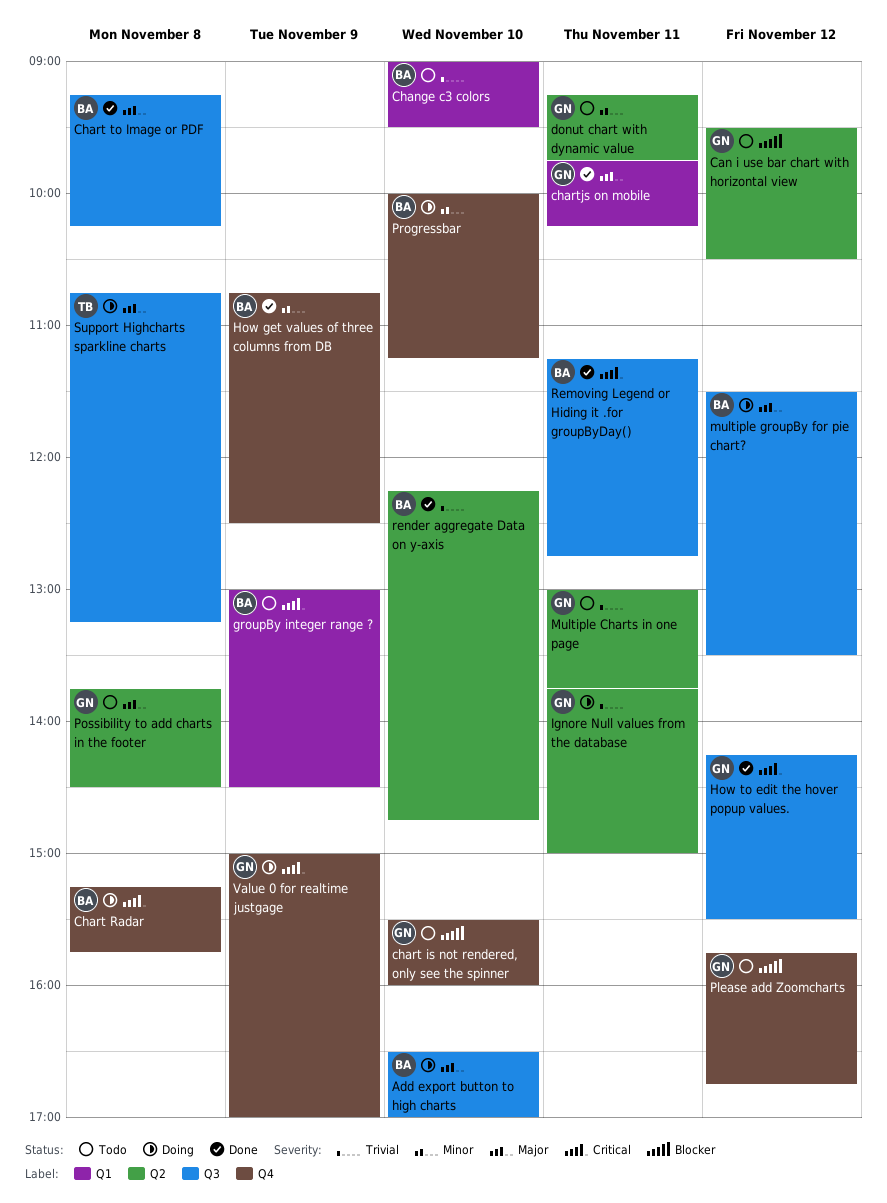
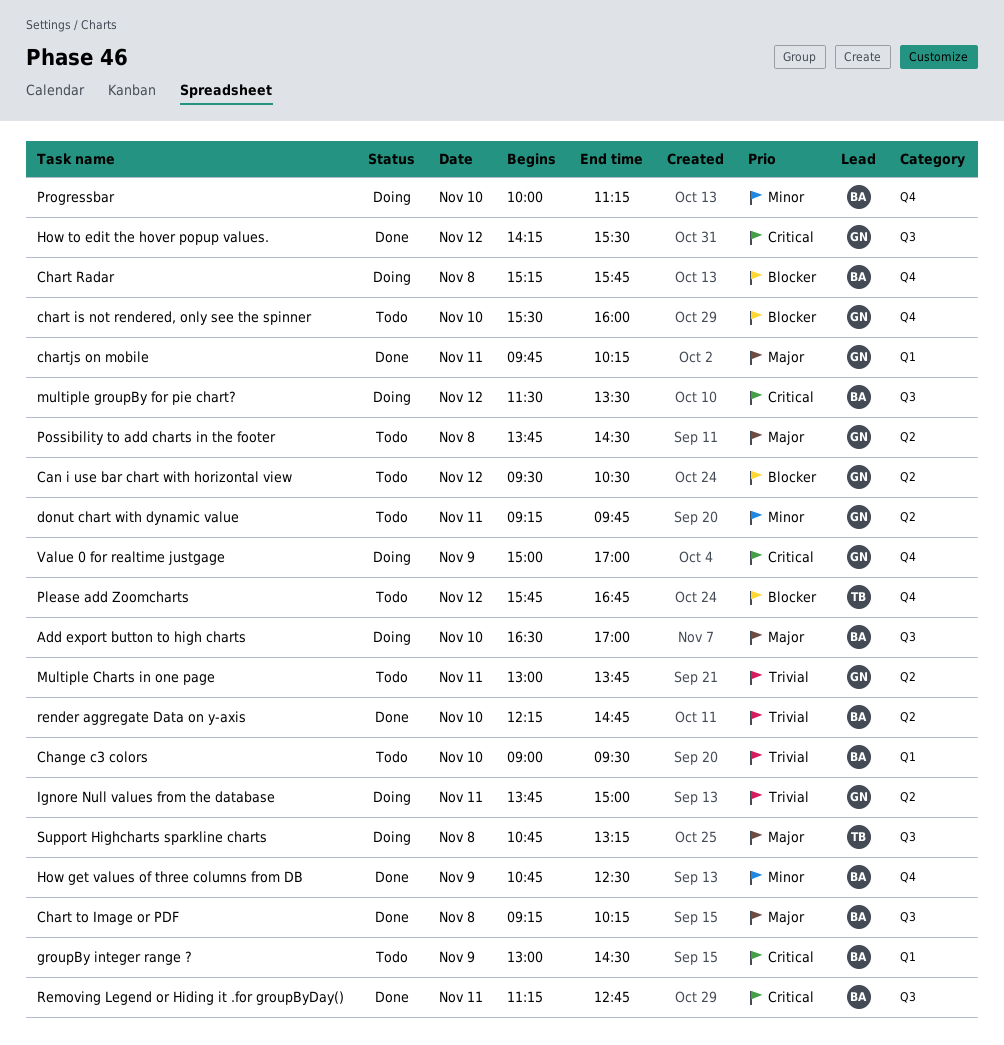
Chart Radar, priority: Critical -> Blocker
multiple groupBy for pie chart?, priority: Major -> Critical
Please add Zoomcharts, owner: GN -> TB

